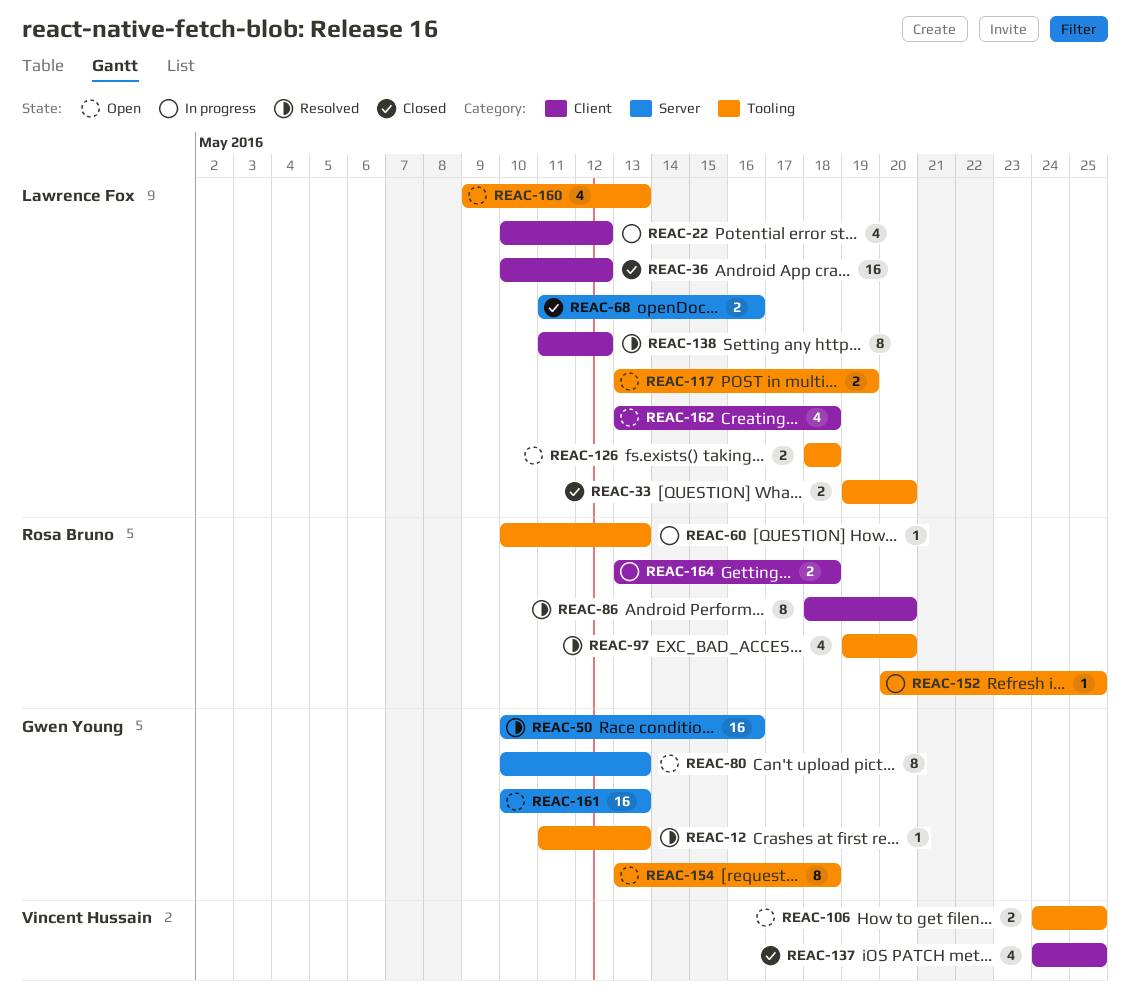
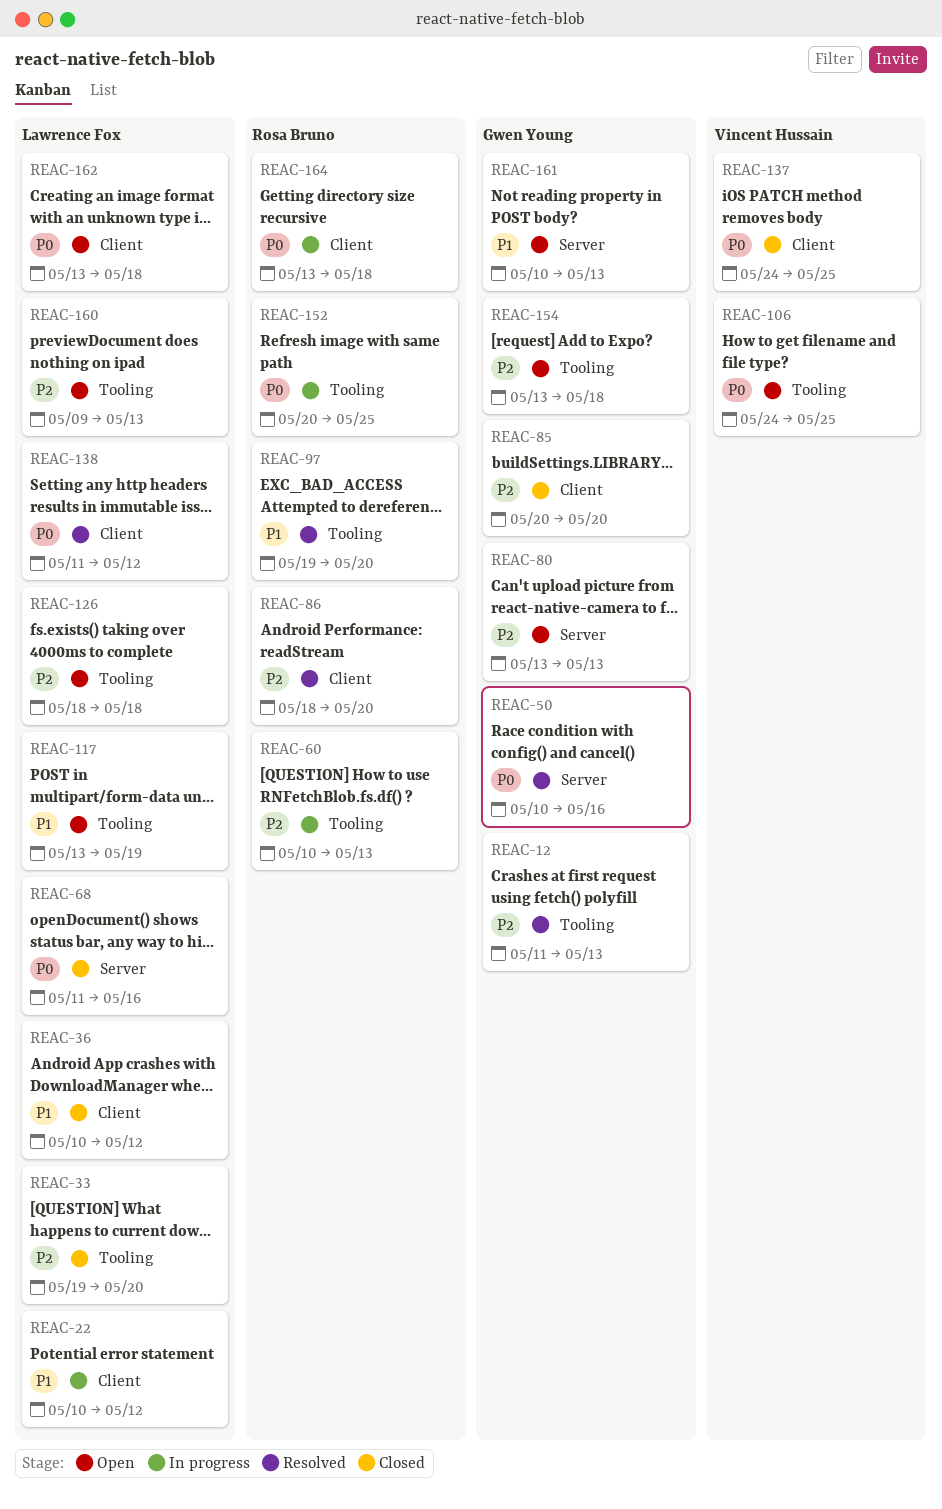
REAC-80, start: May 10 -> May 13
REAC-85: none -> present

